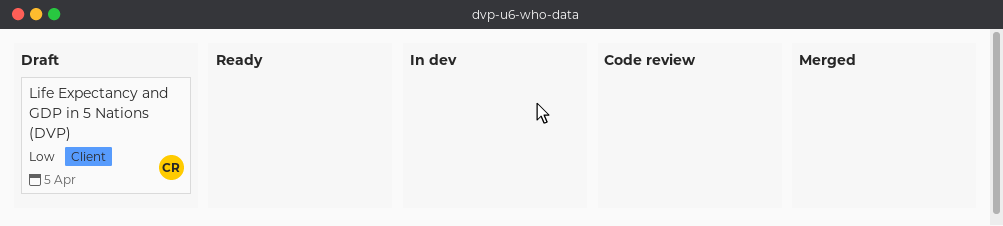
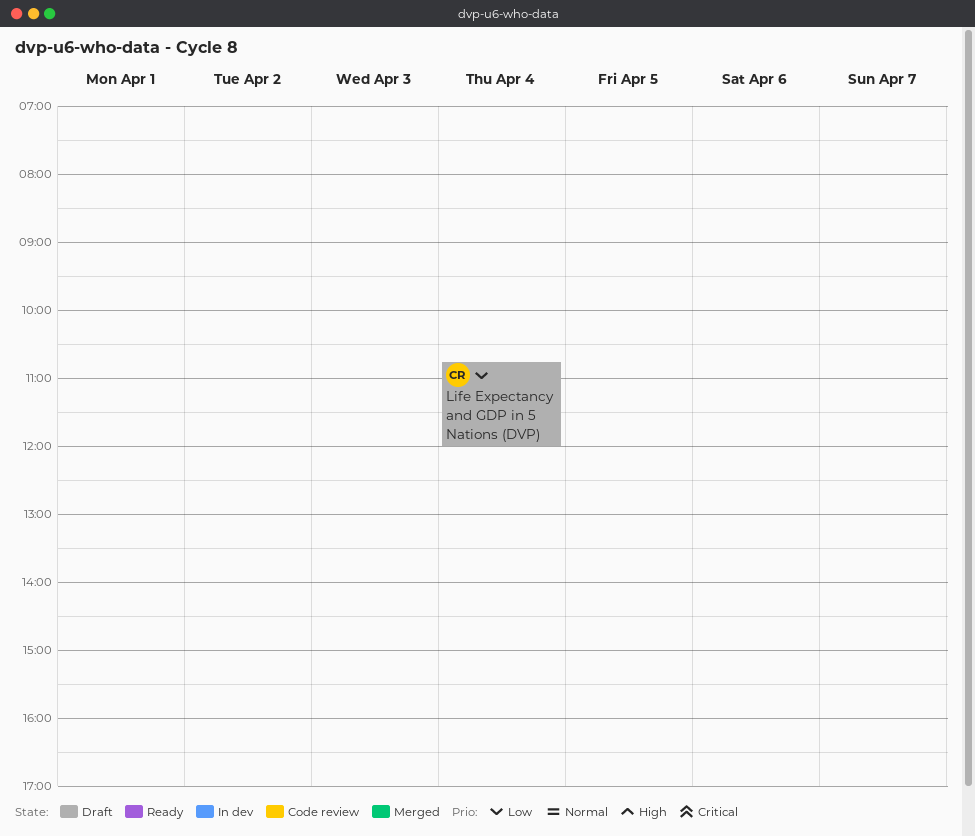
Life Expectancy and GDP in 5 Nations (DVP), day: Apr 5 -> Apr 4

